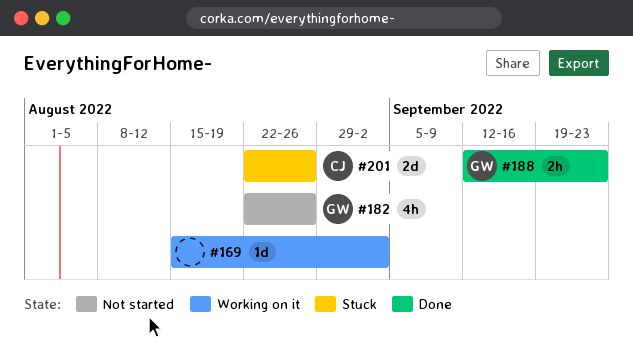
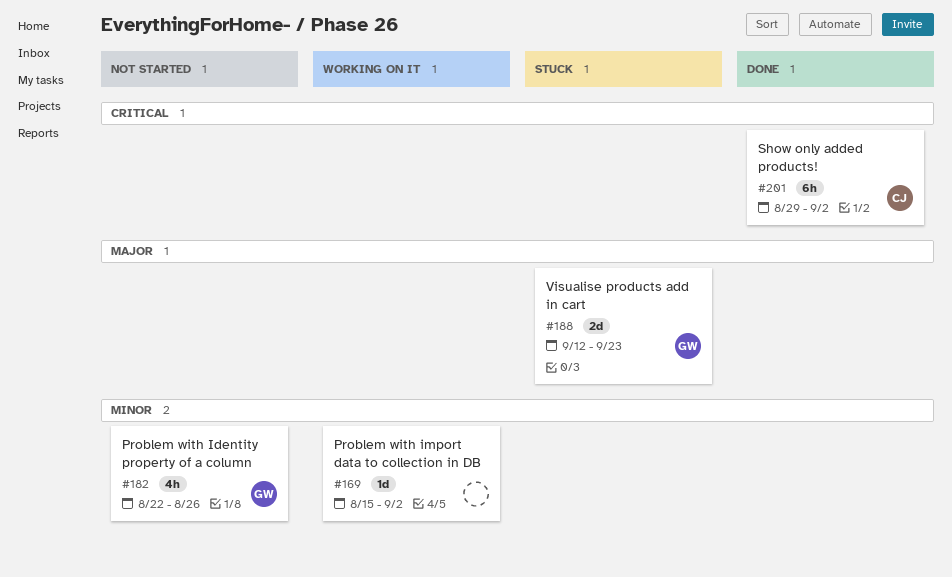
#188, status: Done -> Stuck
#188, estimate: 2h -> 2d
#201, status: Stuck -> Done
#201, estimate: 2d -> 6h
#201, start: Aug 22 -> Aug 29
#201, due: Aug 26 -> Sep 2

